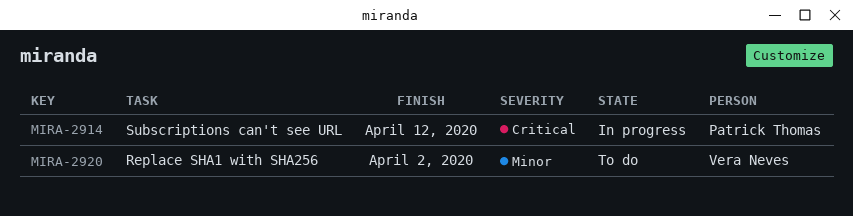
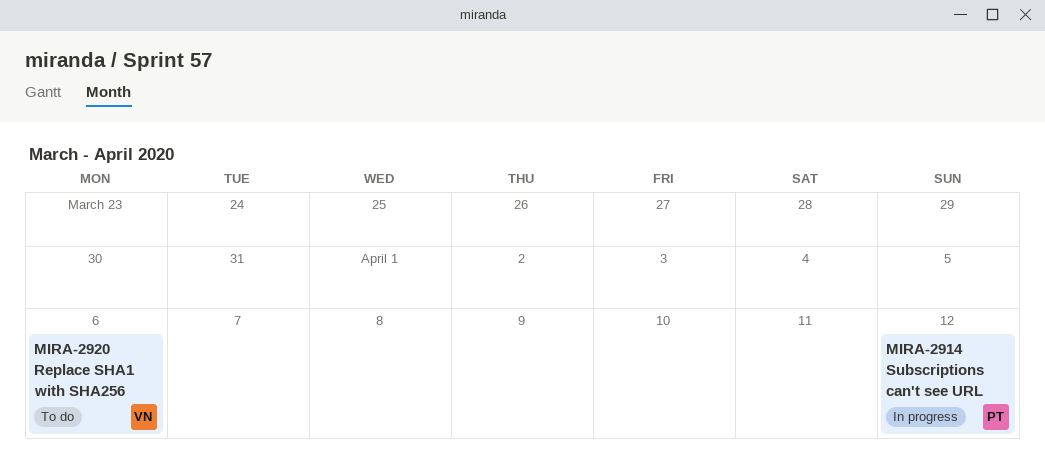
MIRA-2920, due: Apr 2 -> Apr 6

